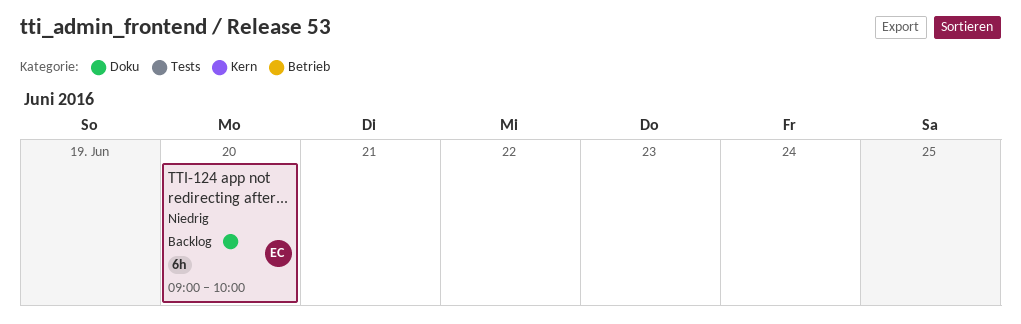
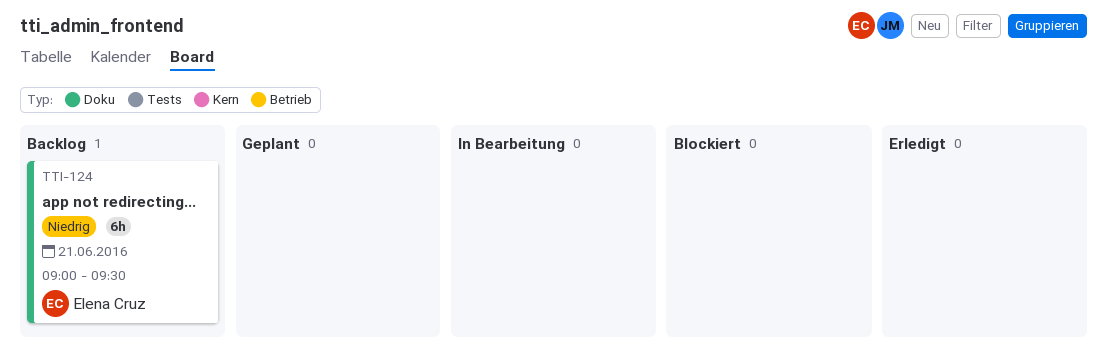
TTI-124, day: Jun 20 -> Jun 21
TTI-124, ends: 10:00 -> 09:30

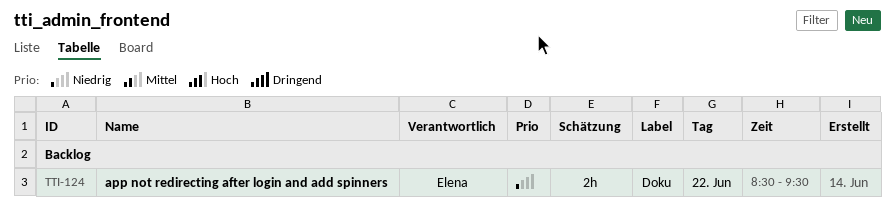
TTI-124, estimate: 6h -> 2h
TTI-124, day: Jun 21 -> Jun 22
TTI-124, begins: 09:00 -> 08:30

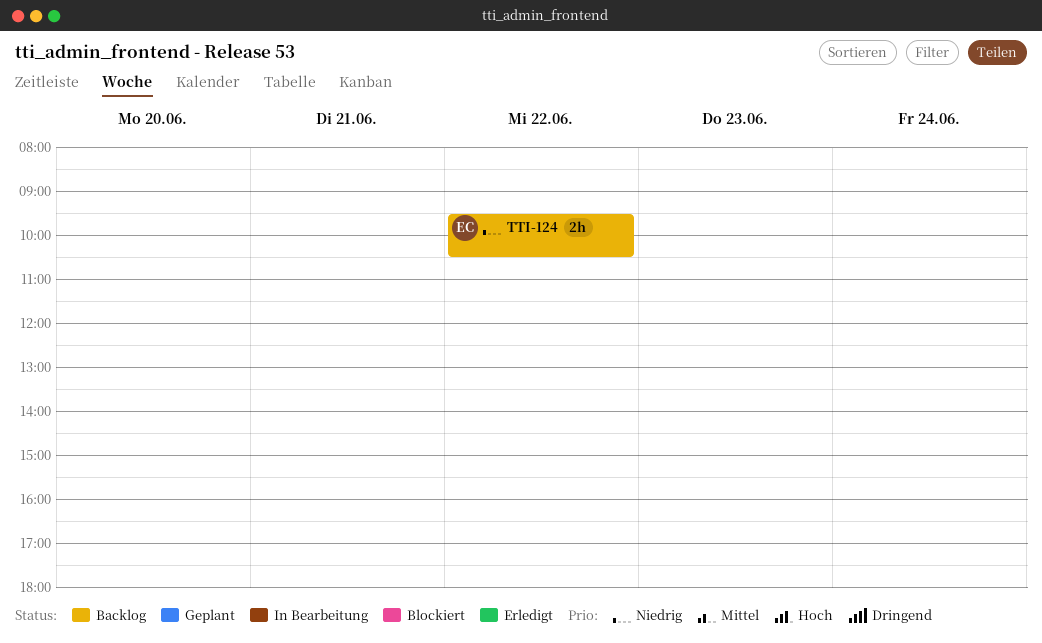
TTI-124, begins: 08:30 -> 09:30
TTI-124, ends: 09:30 -> 10:30

